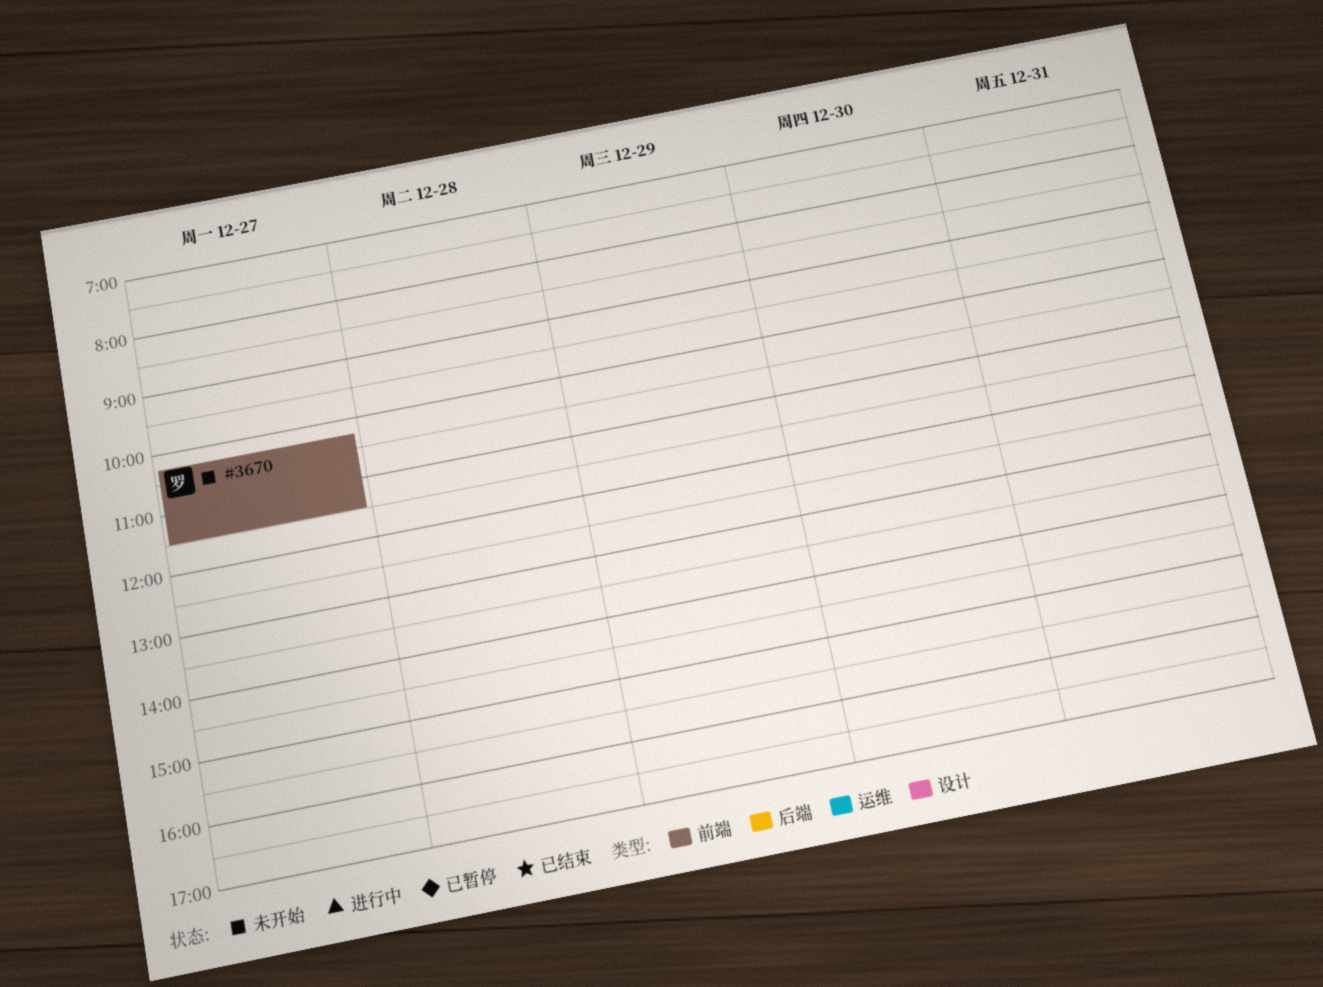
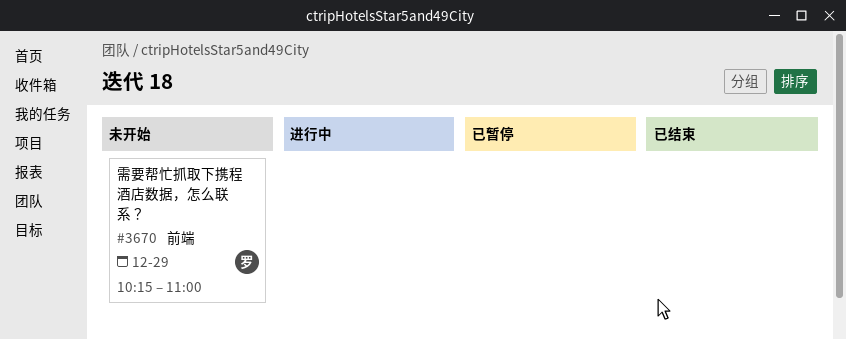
#3670, day: Dec 27 -> Dec 29
#3670, ends: 11:30 -> 11:00

